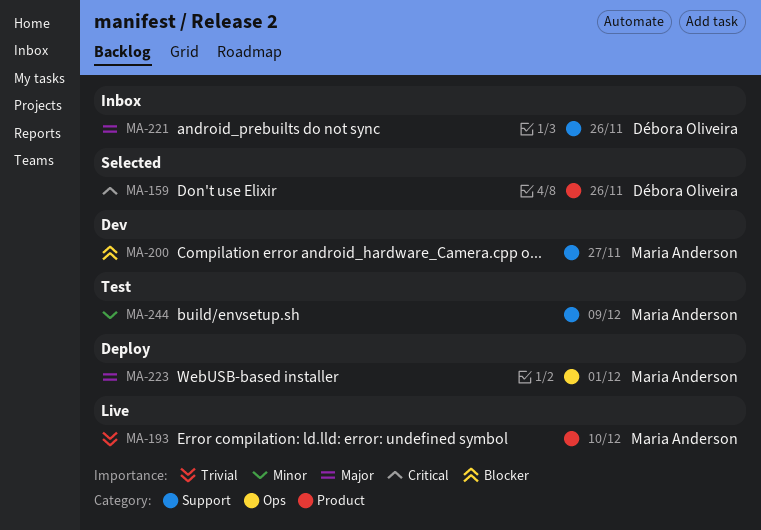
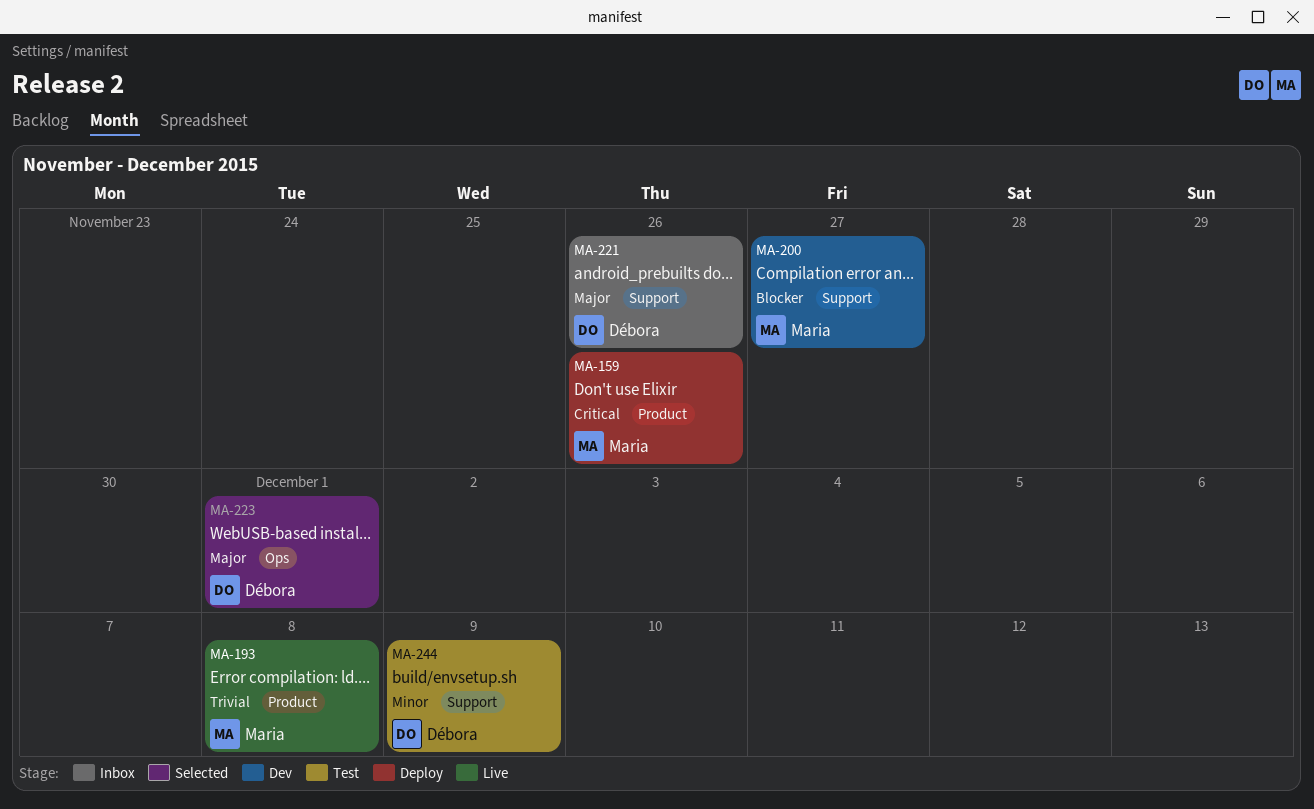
MA-159, status: Selected -> Deploy
MA-159, owner: Débora Oliveira -> Maria Anderson
MA-193, due: Dec 10 -> Dec 8
MA-223, status: Deploy -> Selected
MA-223, owner: Maria Anderson -> Débora Oliveira
MA-244, owner: Maria Anderson -> Débora Oliveira

